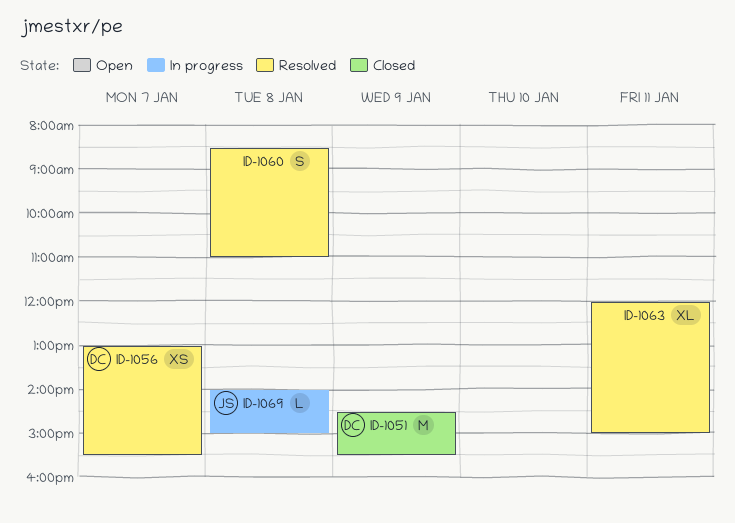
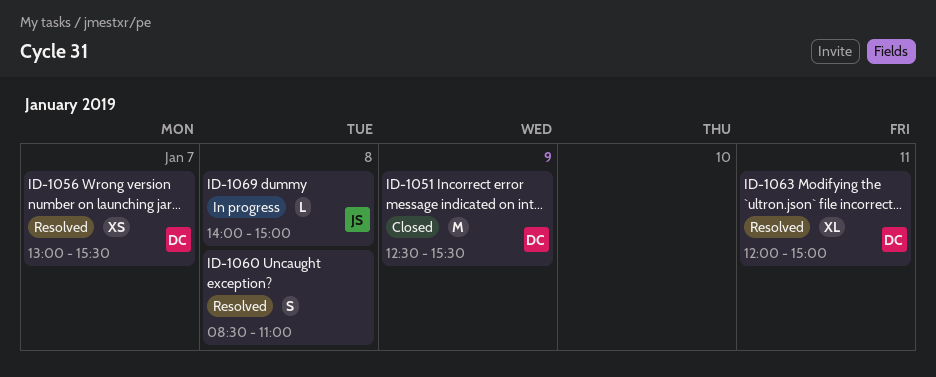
ID-1051, begins: 14:30 -> 12:30
ID-1063, owner: none -> DC

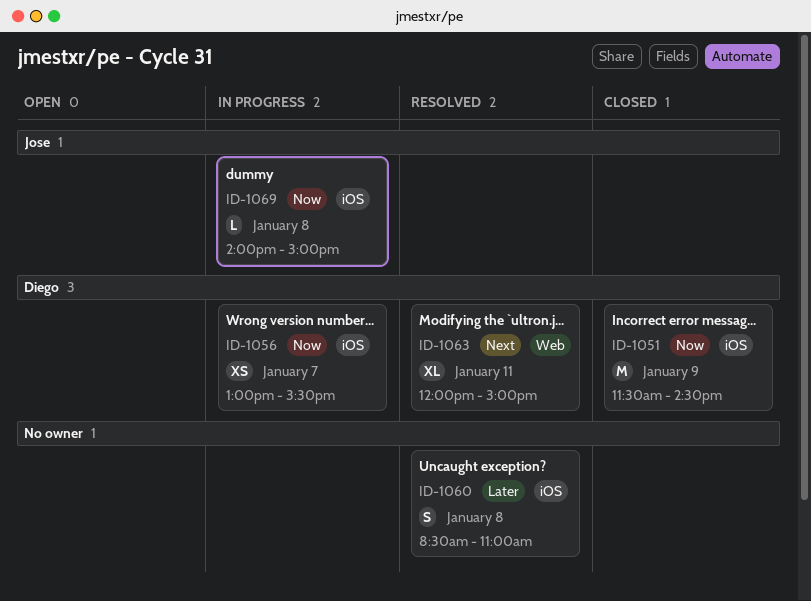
ID-1051, begins: 12:30 -> 11:30
ID-1051, ends: 15:30 -> 14:30
ID-1056, status: Resolved -> In progress

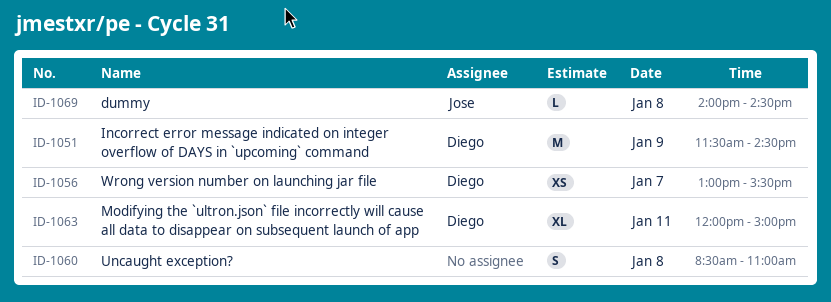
ID-1069, ends: 15:00 -> 14:30

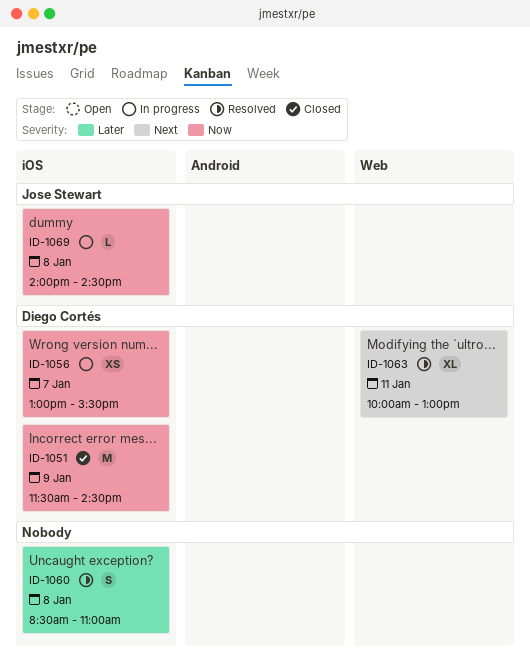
ID-1063, begins: 12:00 -> 10:00
ID-1063, ends: 15:00 -> 13:00

